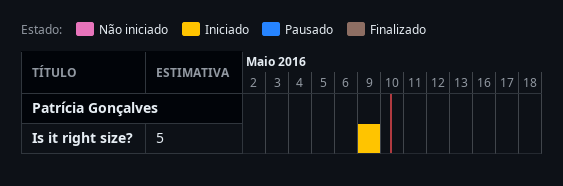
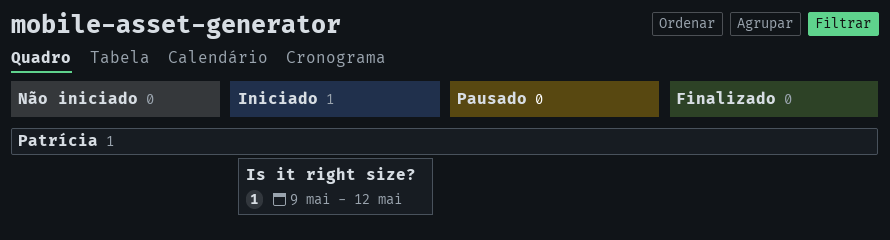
Is it right size?, estimate: 5 -> 1
Is it right size?, due: May 9 -> May 12

